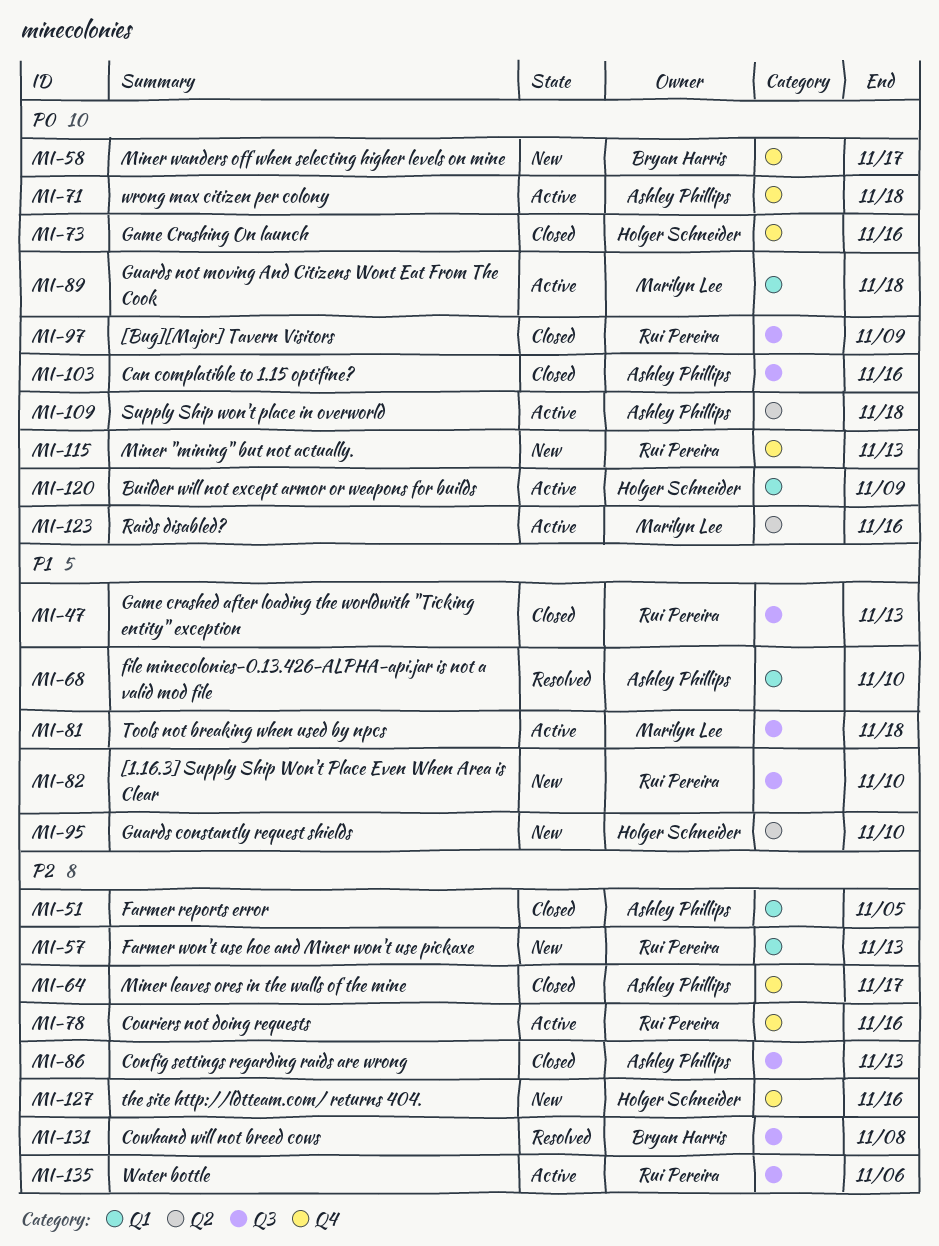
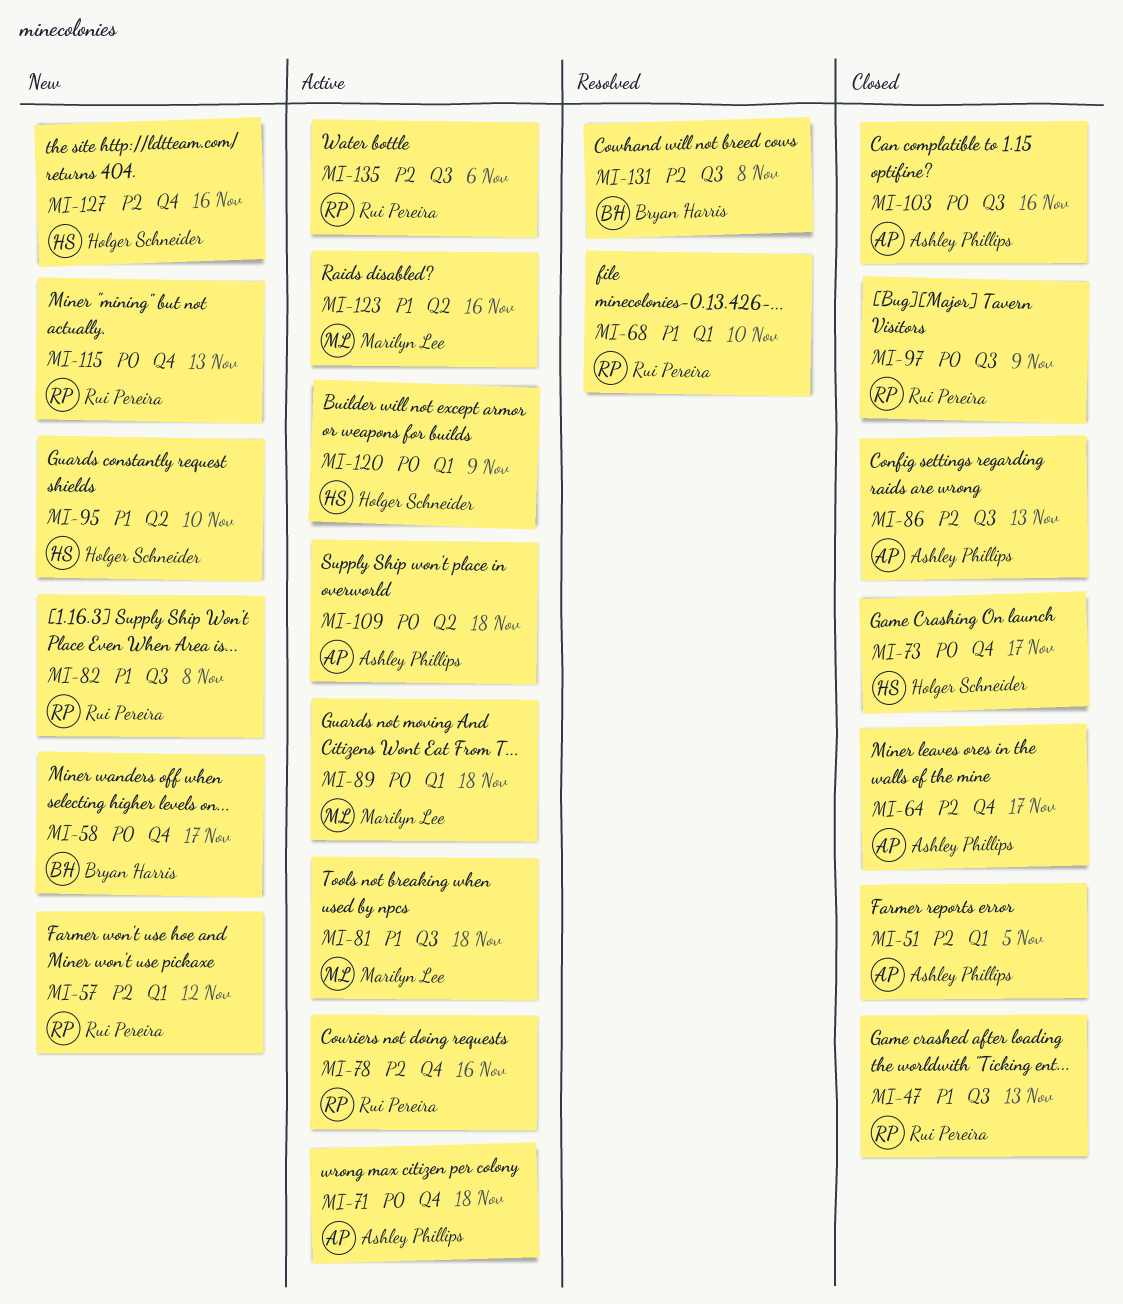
MI-57, due: Nov 13 -> Nov 12
MI-68, owner: Ashley Phillips -> Rui Pereira
MI-73, due: Nov 16 -> Nov 17
MI-82, due: Nov 10 -> Nov 8
MI-123, priority: P0 -> P1

